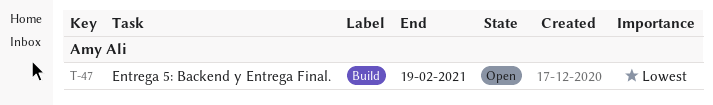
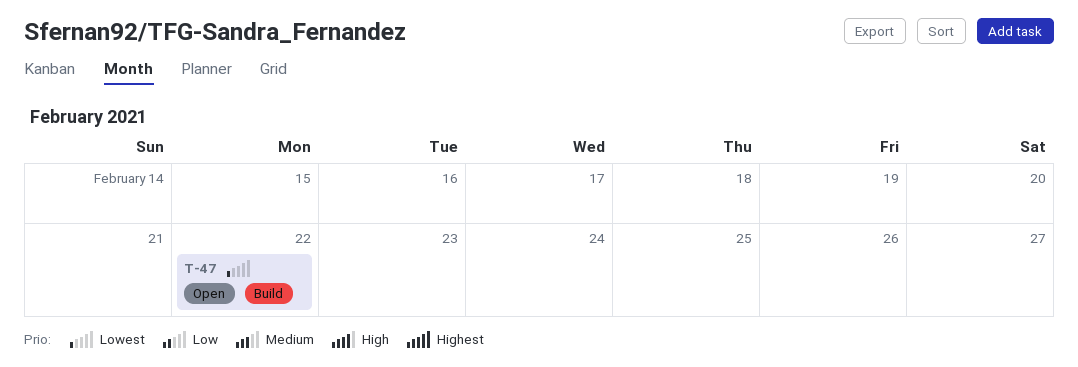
T-47, due: Feb 19 -> Feb 22

